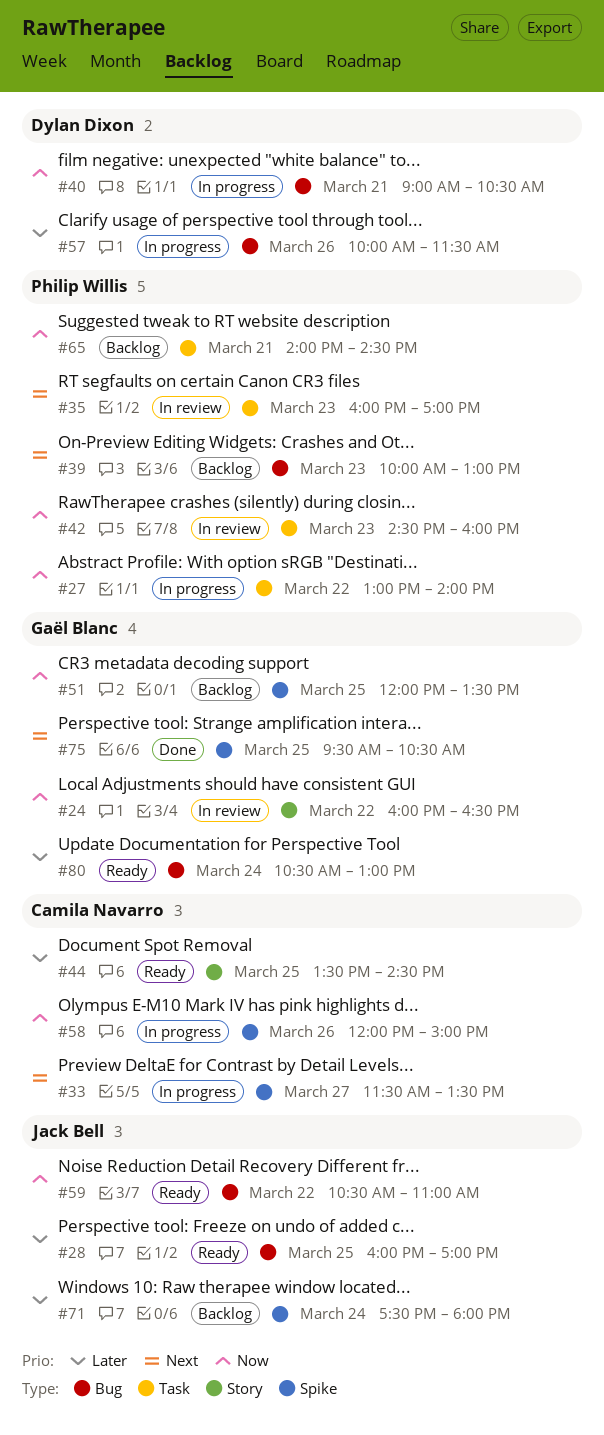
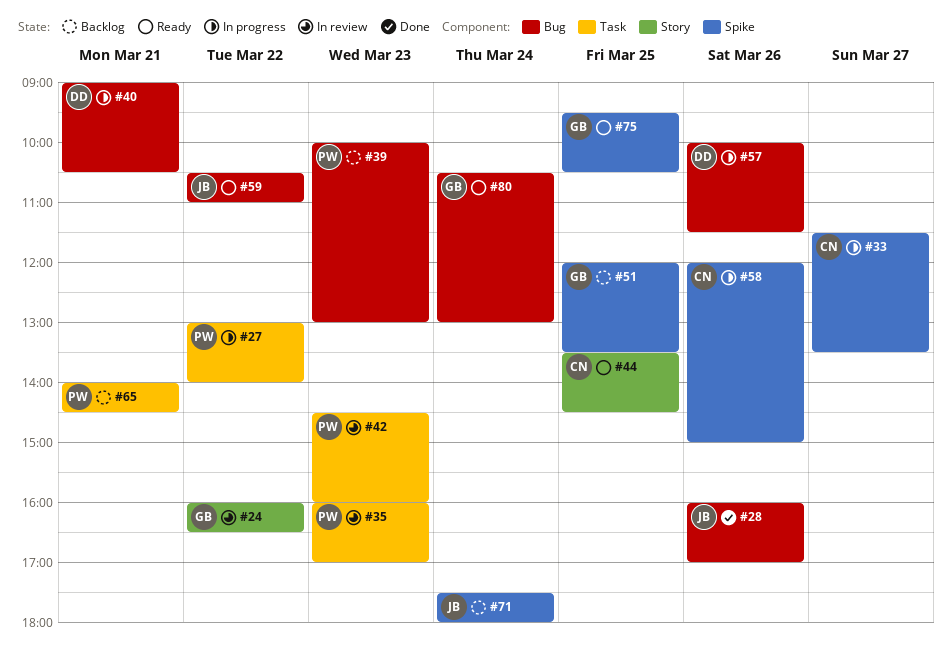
#28, status: Ready -> Done
#28, day: Mar 25 -> Mar 26
#75, status: Done -> Ready

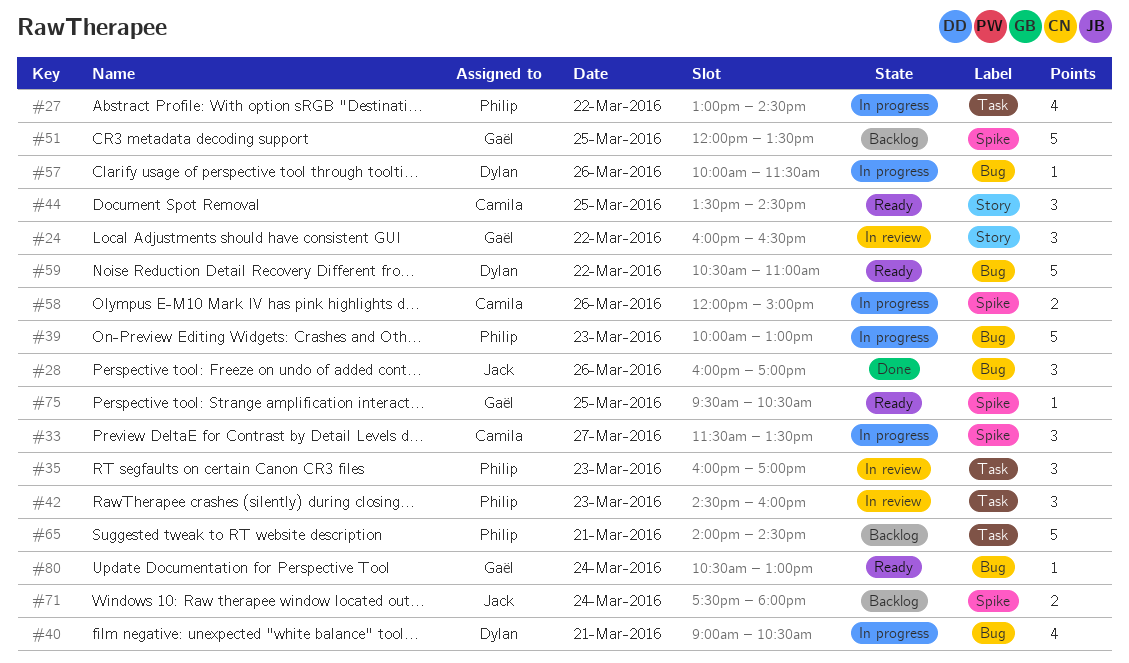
#27, ends: 14:00 -> 14:30
#39, status: Backlog -> In progress
#59, owner: Jack -> Dylan

